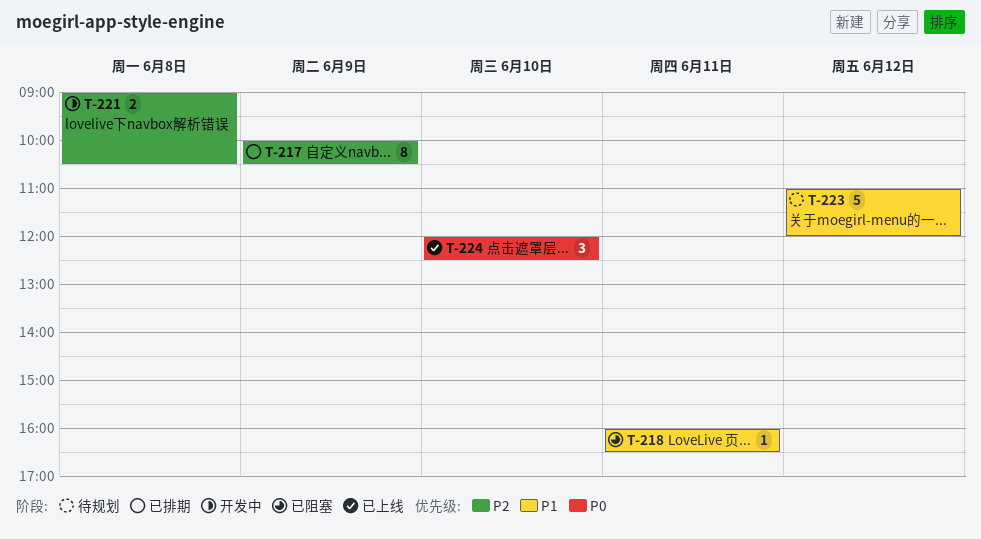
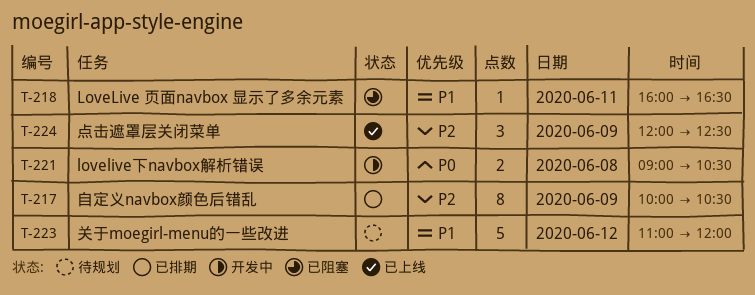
T-221, priority: P2 -> P0
T-224, priority: P0 -> P2
T-224, day: Jun 10 -> Jun 9

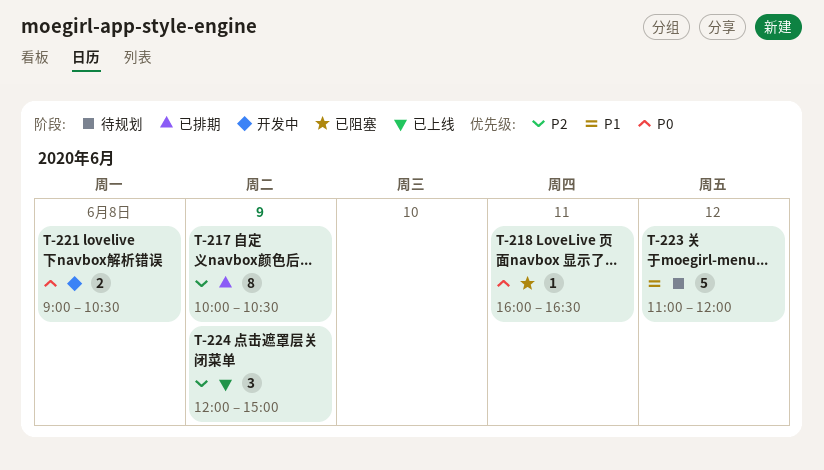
T-218, priority: P1 -> P0
T-224, ends: 12:30 -> 15:00

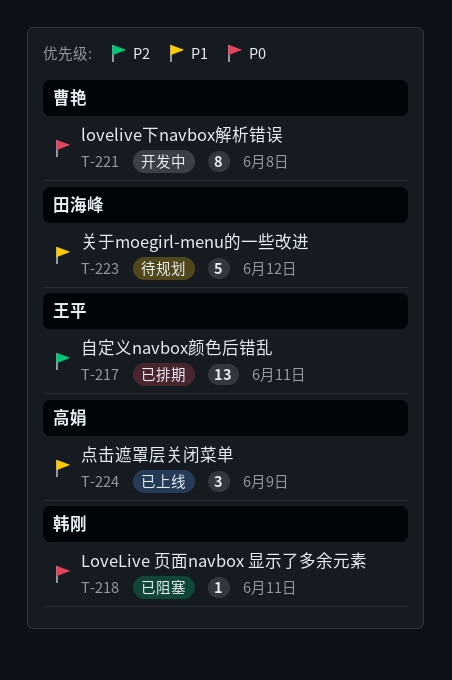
T-217, estimate: 8 -> 13
T-217, day: Jun 9 -> Jun 11
T-221, estimate: 2 -> 8
T-224, priority: P2 -> P1

